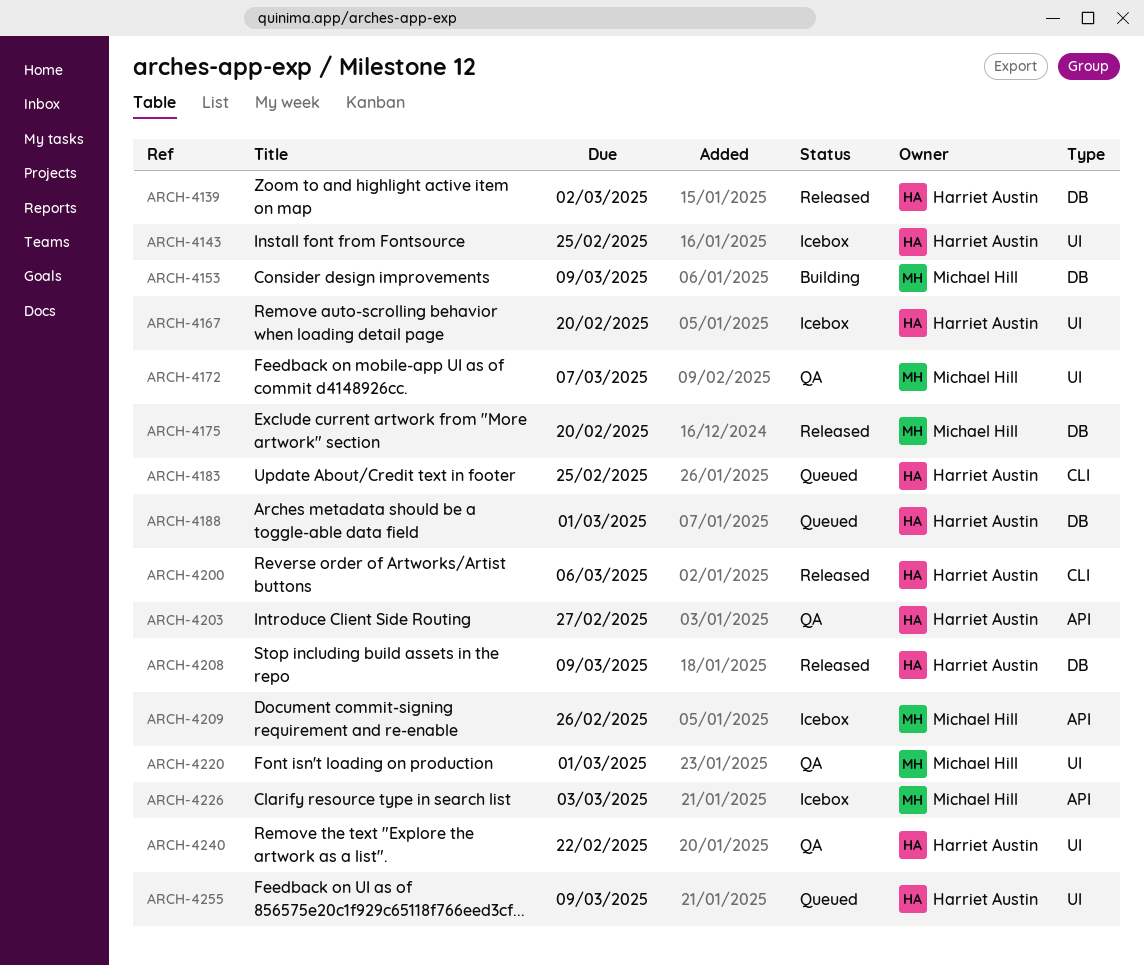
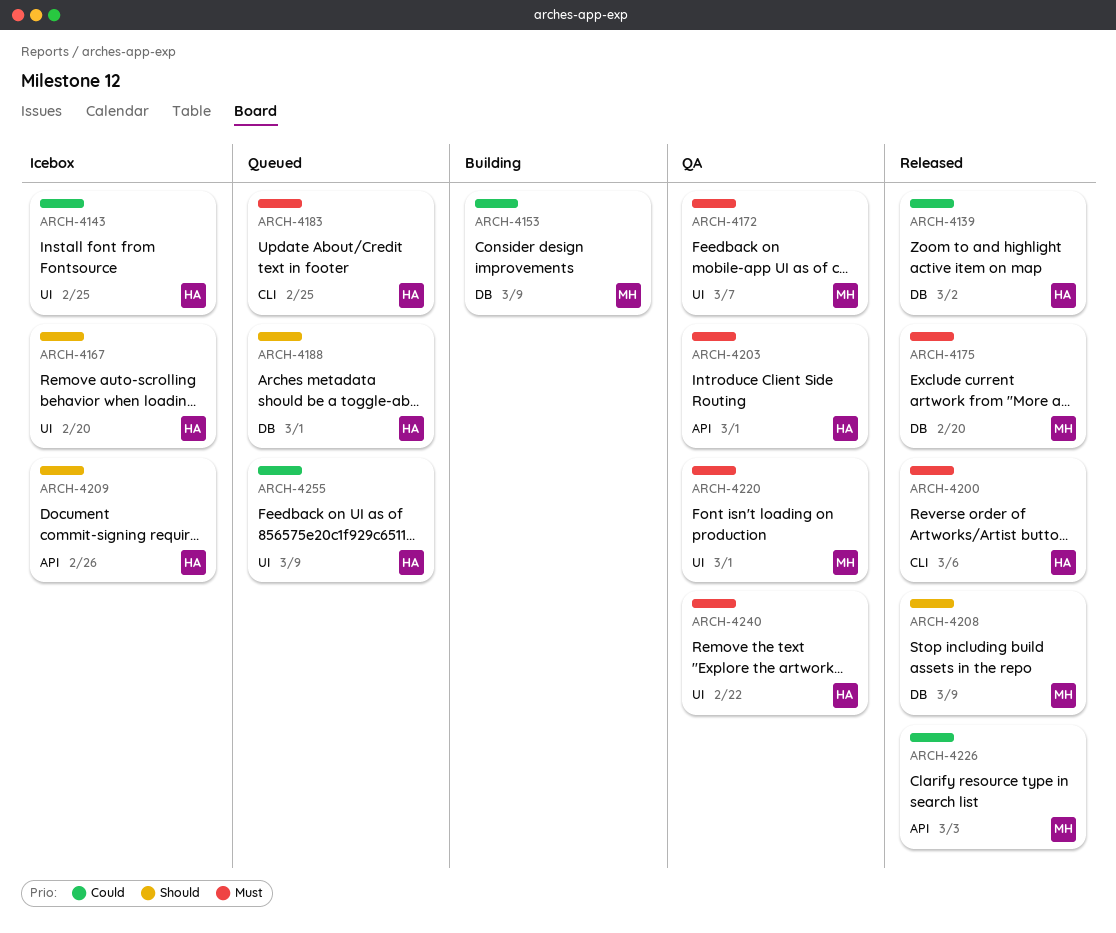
ARCH-4203, due: Feb 27 -> Mar 1
ARCH-4208, owner: Harriet Austin -> Michael Hill
ARCH-4209, owner: Michael Hill -> Harriet Austin
ARCH-4226, status: Icebox -> Released

